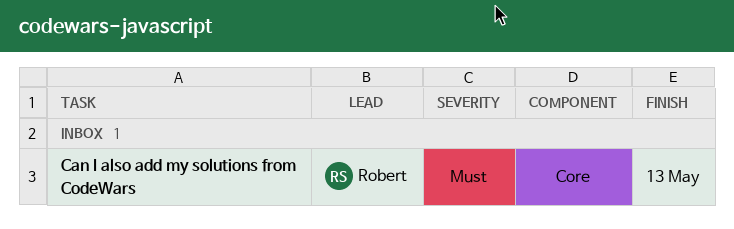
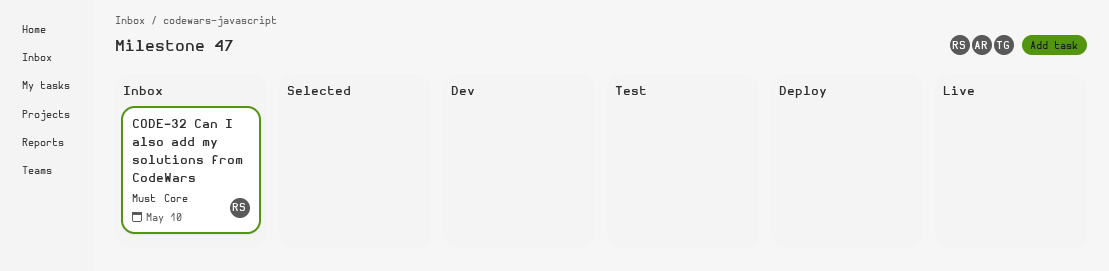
Can I also add my solutions from CodeWars, due: May 13 -> May 10

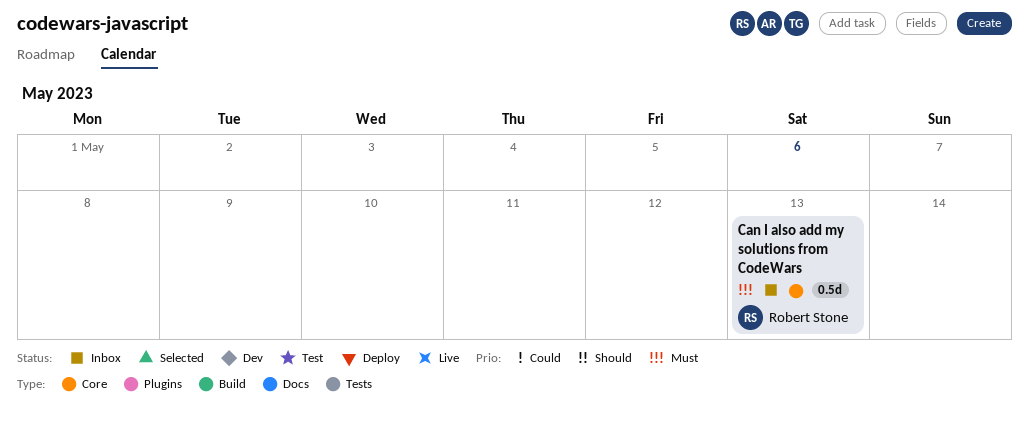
Can I also add my solutions from CodeWars, due: May 10 -> May 13

